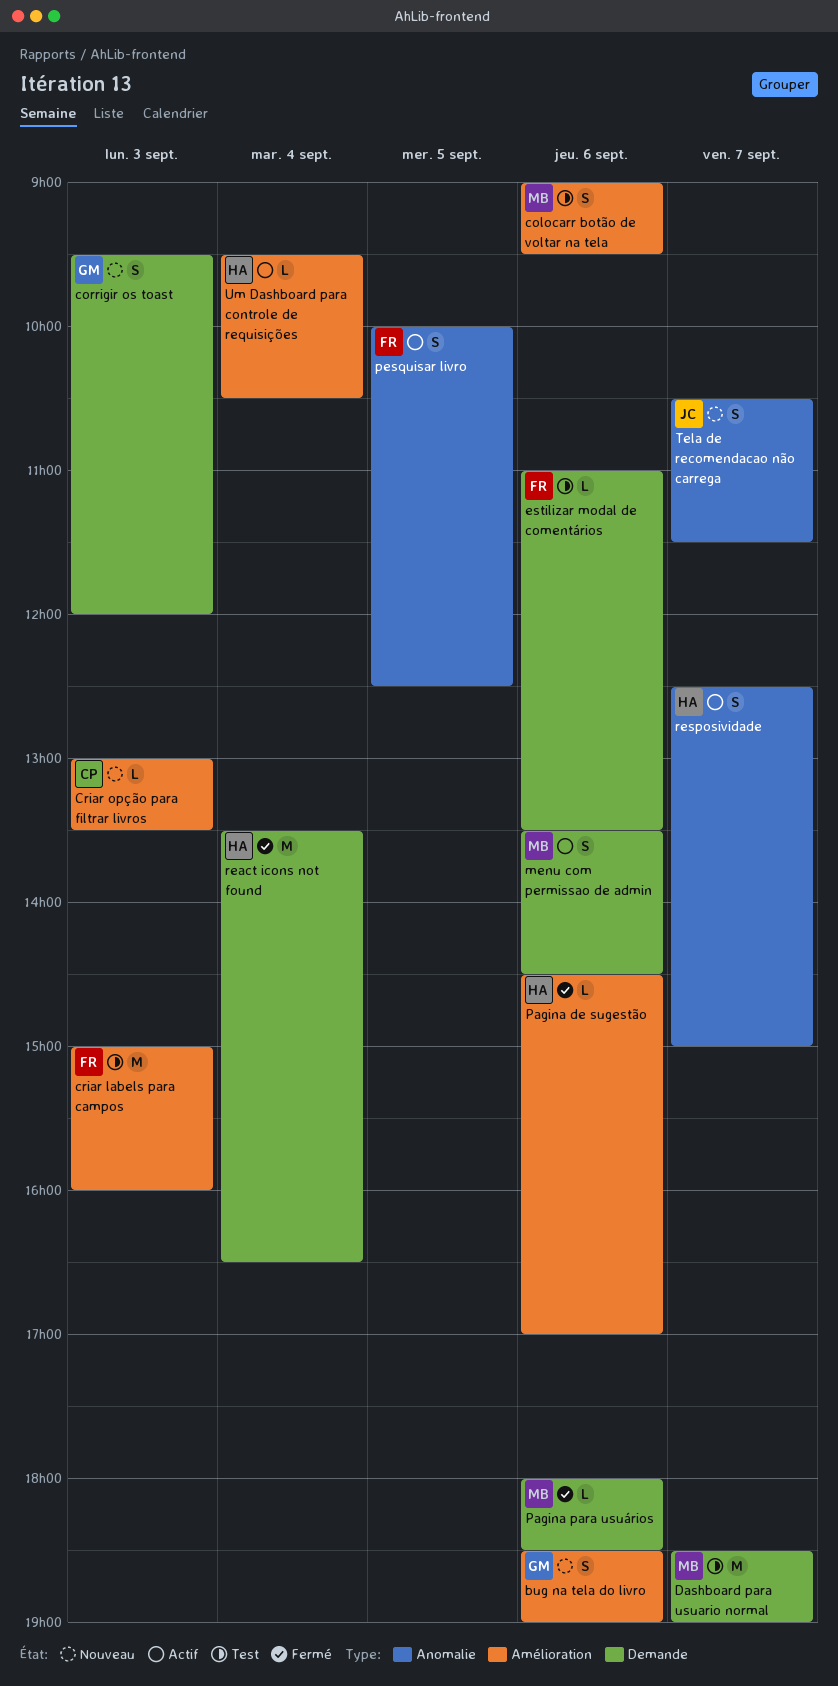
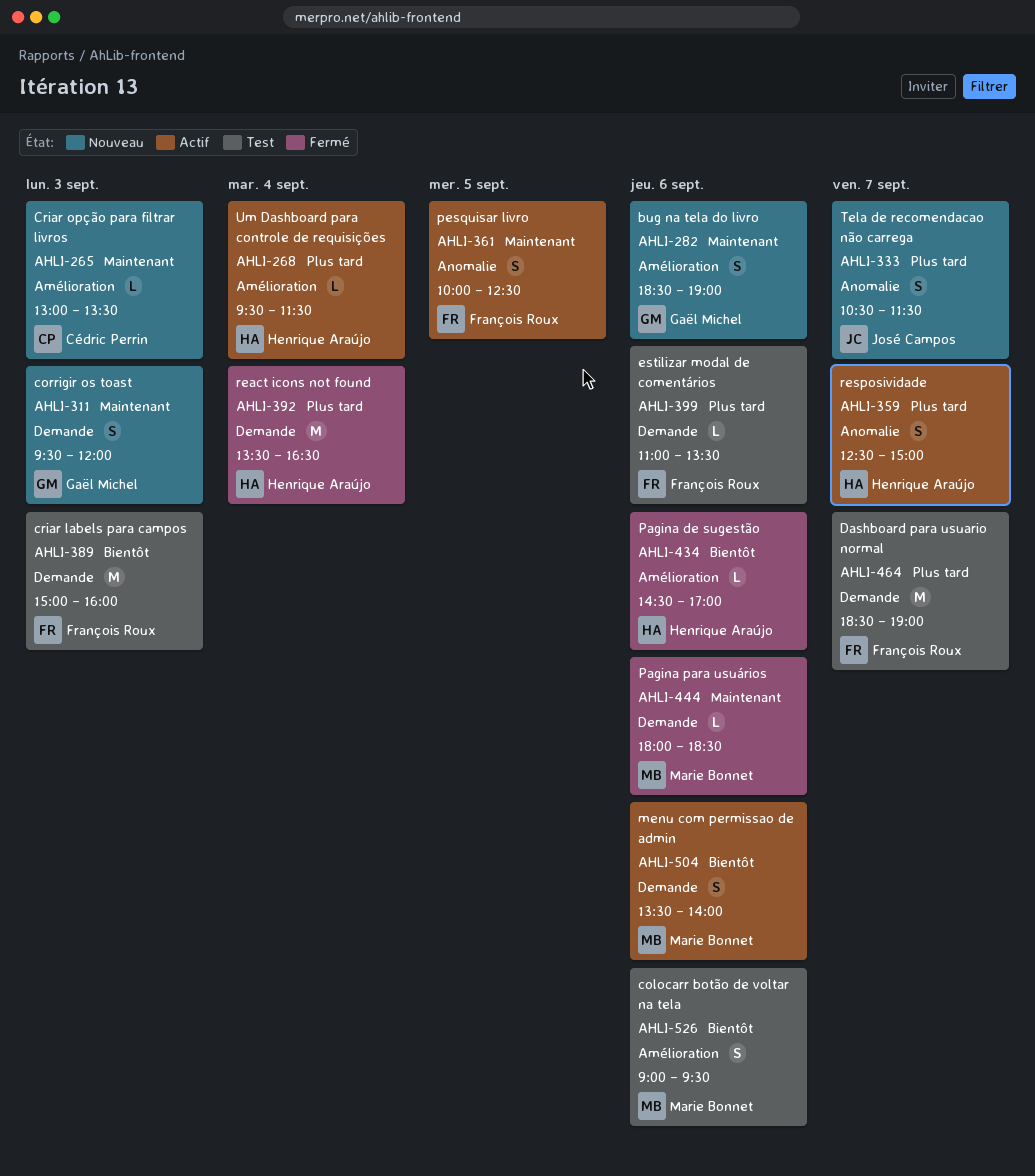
criar labels para campos, label: Amélioration -> Demande
Dashboard para usuario normal, owner: Marie Bonnet -> François Roux
menu com permissao de admin, ends: 14:30 -> 14:00
Um Dashboard para controle de requisições, ends: 10:30 -> 11:30

